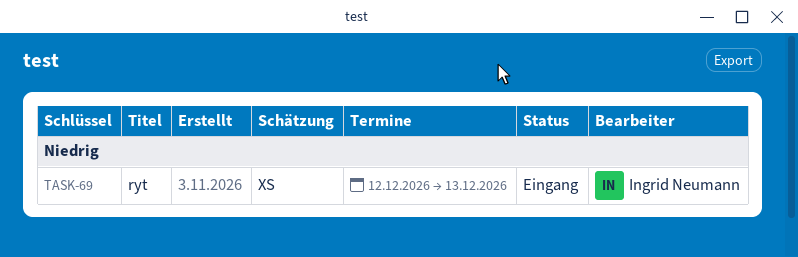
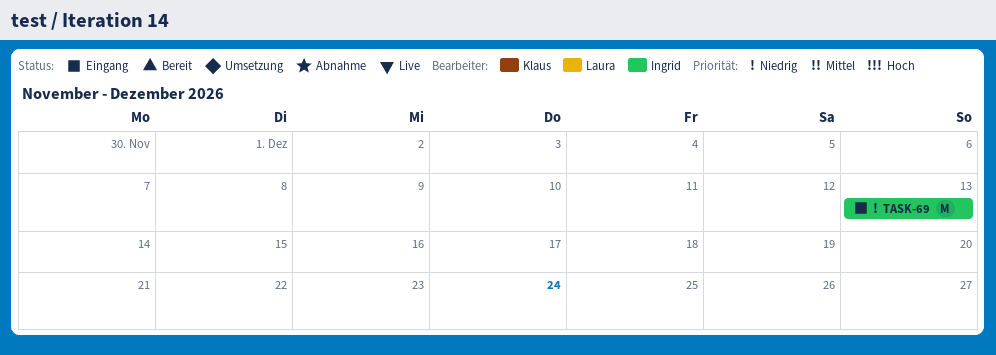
TASK-69, estimate: XS -> M
TASK-69, start: Dec 12 -> Dec 13

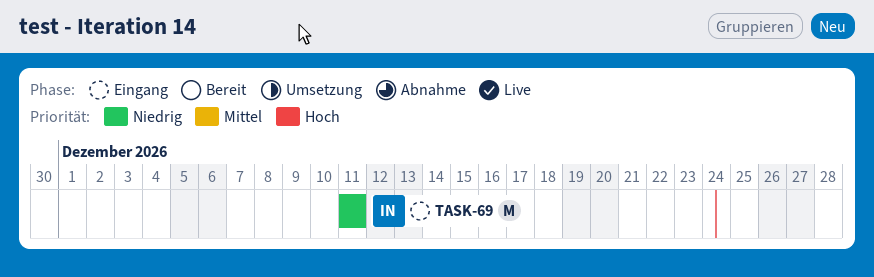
TASK-69, start: Dec 13 -> Dec 11
TASK-69, due: Dec 13 -> Dec 11

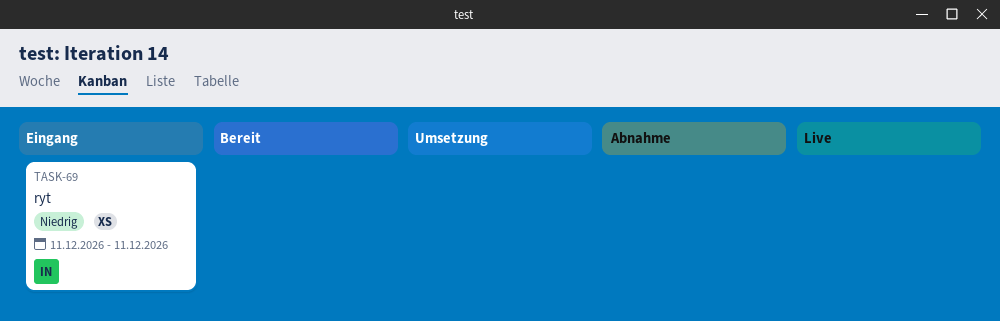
TASK-69, estimate: M -> XS

